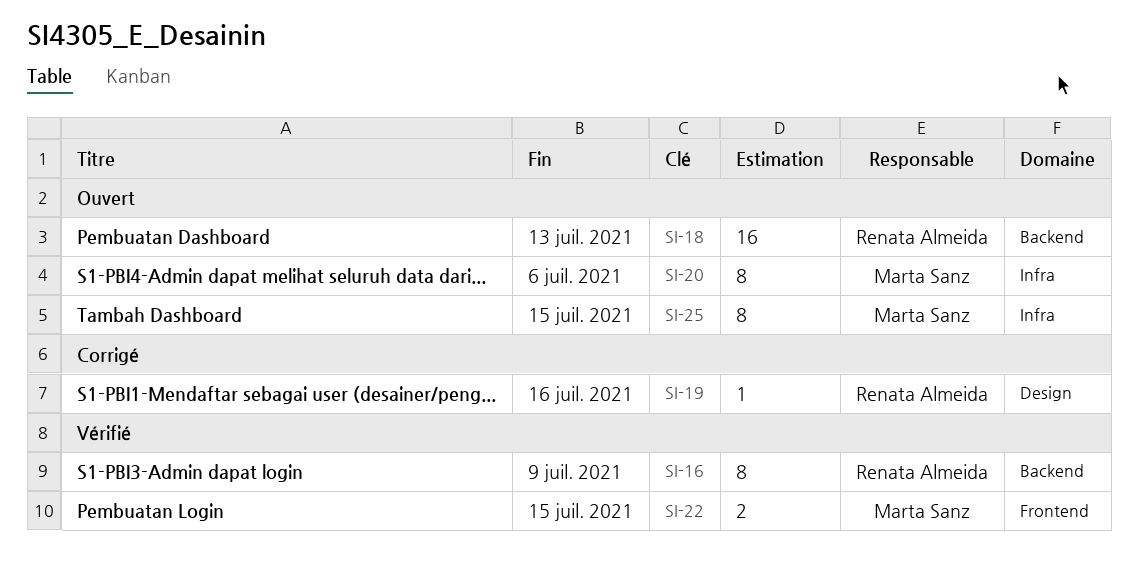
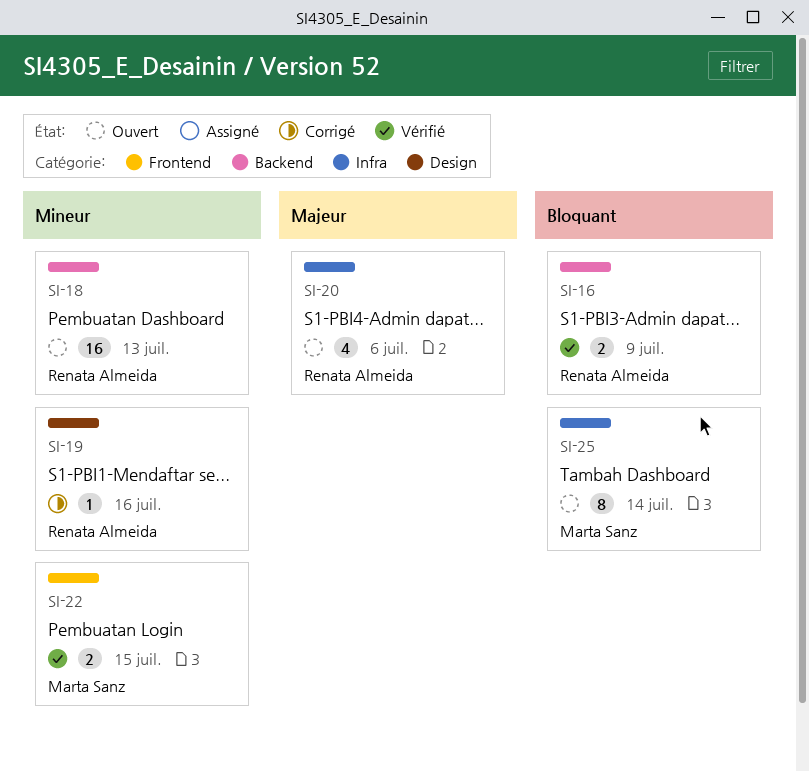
SI-16, estimate: 8 -> 2
SI-20, owner: Marta Sanz -> Renata Almeida
SI-20, estimate: 8 -> 4
SI-25, due: Jul 15 -> Jul 14

